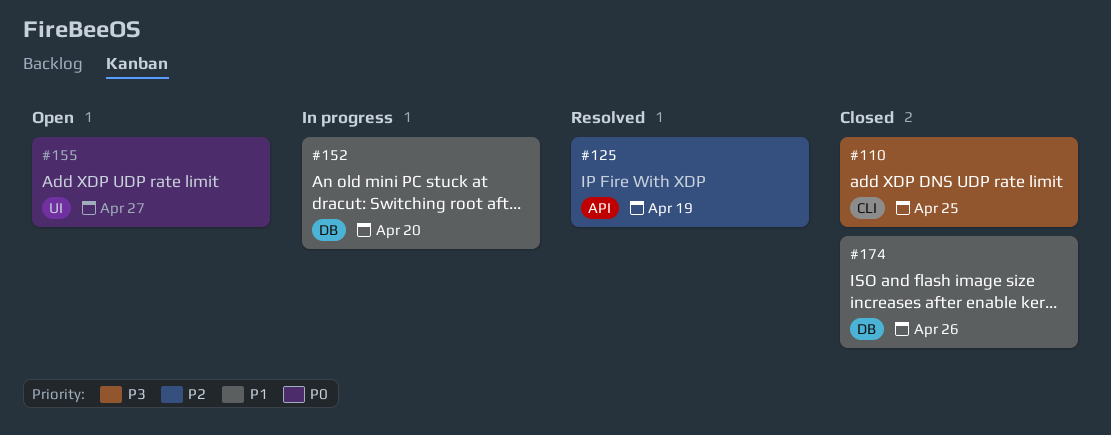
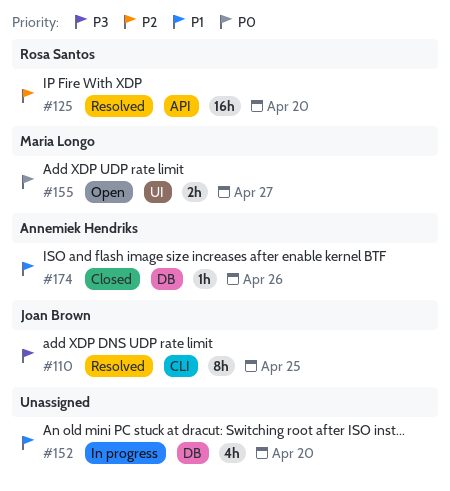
#110, status: Closed -> Resolved
#125, due: Apr 19 -> Apr 20

